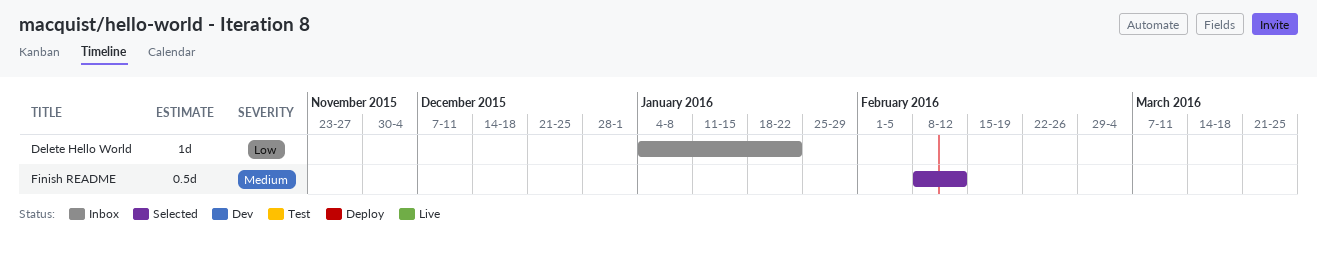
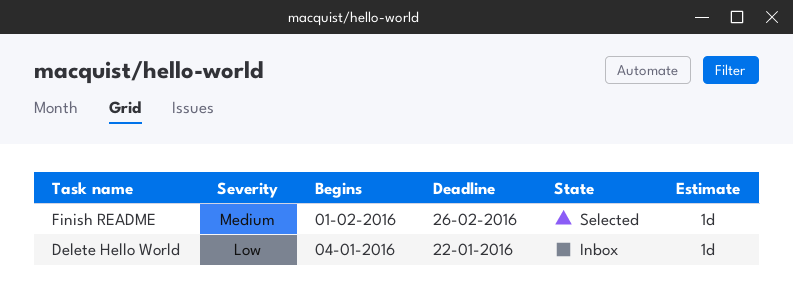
Finish README, estimate: 0.5d -> 1d
Finish README, start: Feb 8 -> Feb 1
Finish README, due: Feb 12 -> Feb 26

